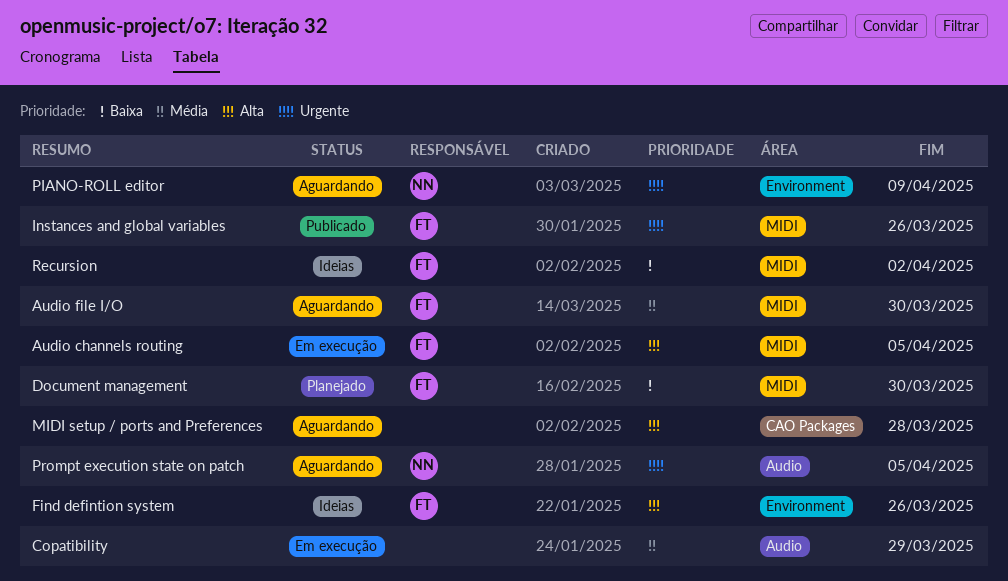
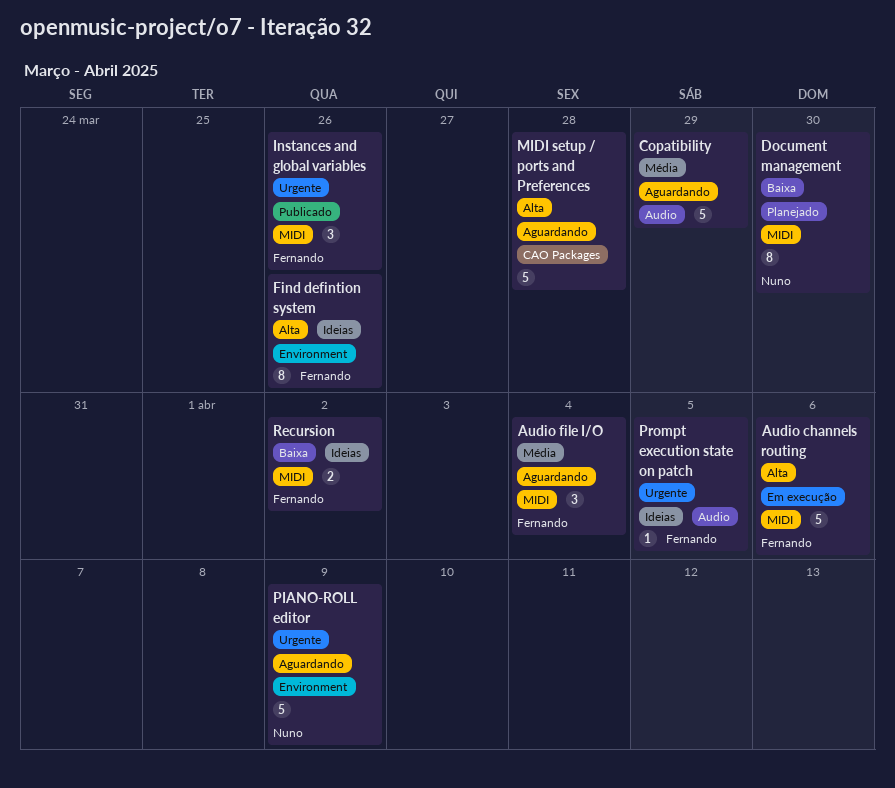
Audio channels routing, due: Apr 5 -> Apr 6
Audio file I/O, due: Mar 30 -> Apr 4
Copatibility, status: Em execução -> Aguardando
Document management, owner: Fernando -> Nuno
Prompt execution state on patch, status: Aguardando -> Ideias
Prompt execution state on patch, owner: Nuno -> Fernando

